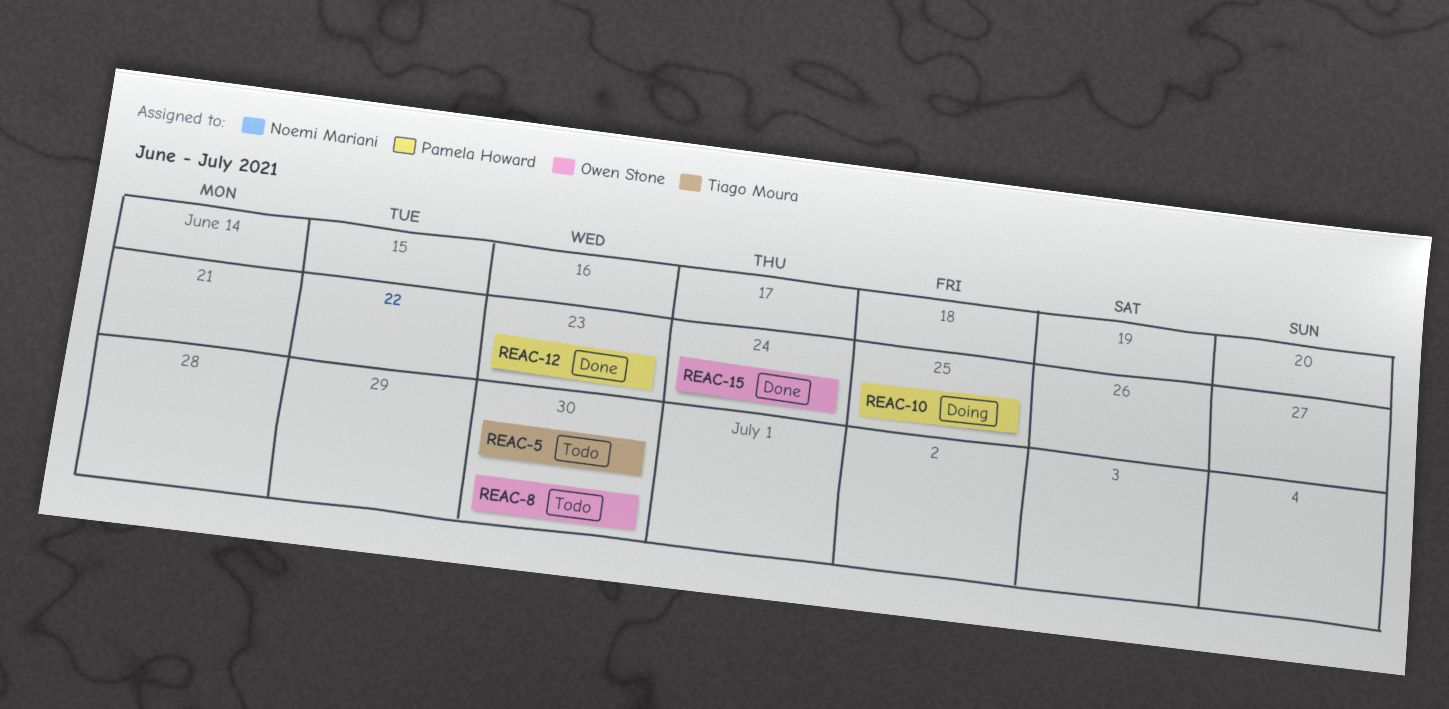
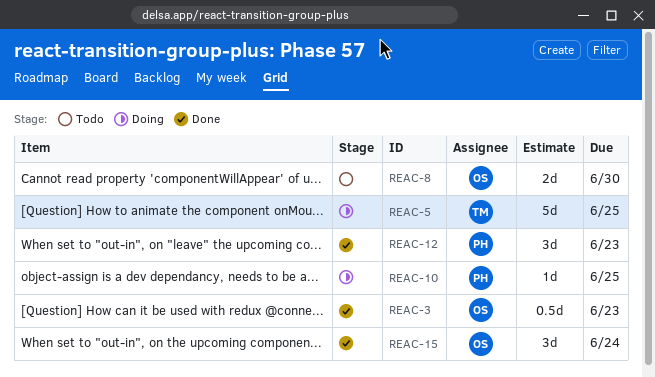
REAC-3: none -> present
REAC-5, status: Todo -> Doing
REAC-5, due: Jun 30 -> Jun 25

